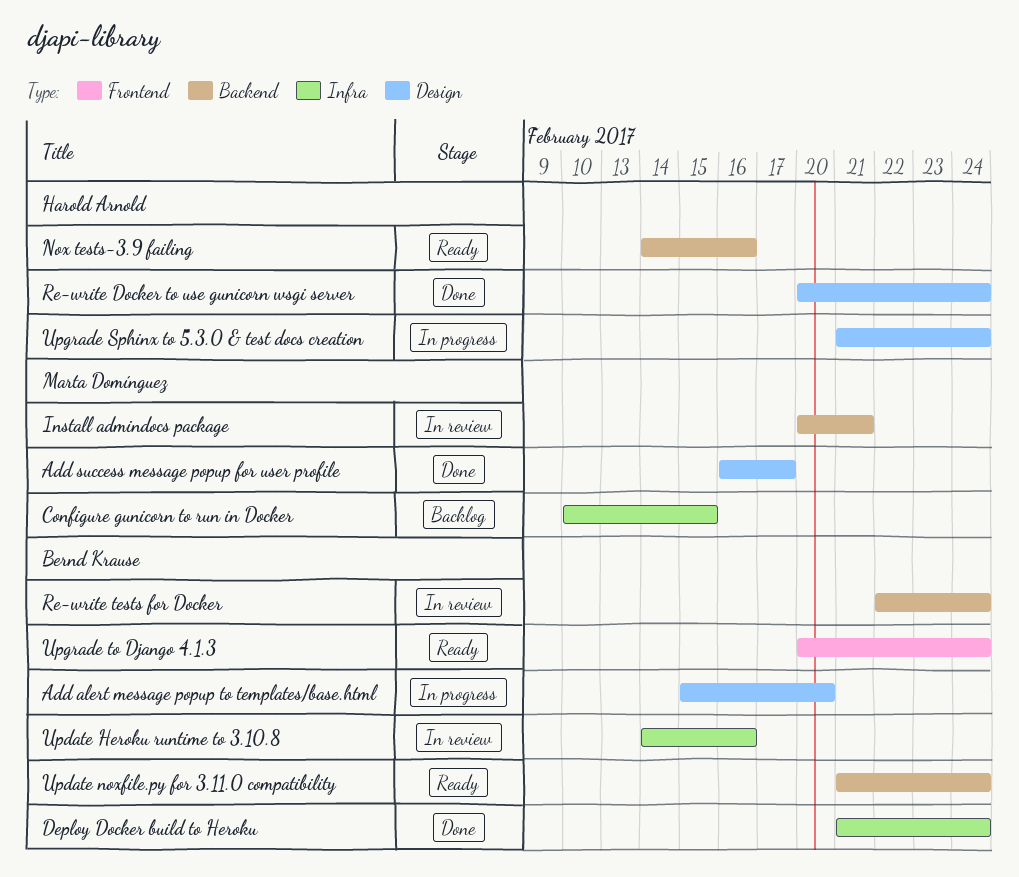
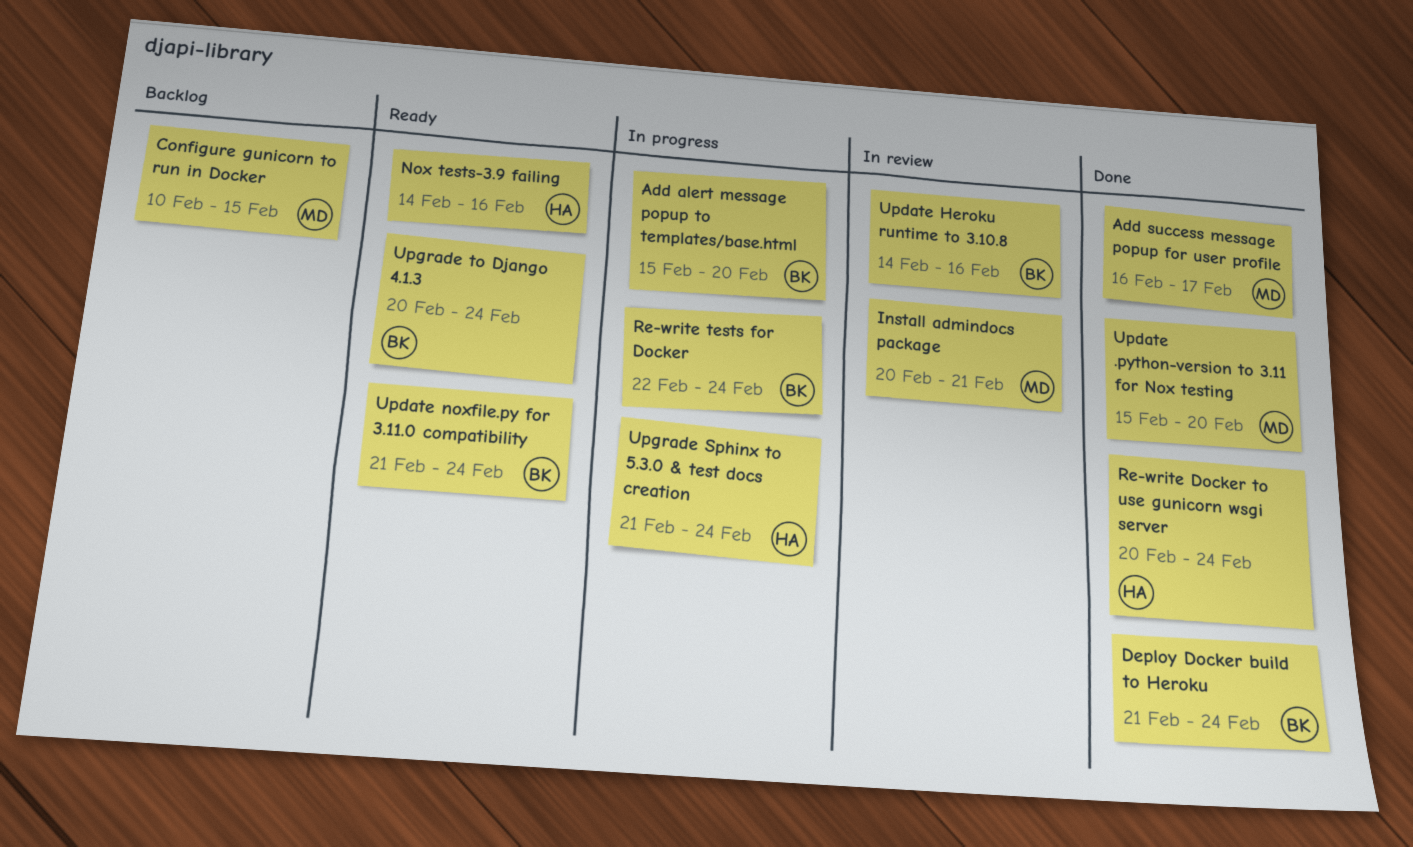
Re-write tests for Docker, status: In review -> In progress
Update .python-version to 3.11 for Nox testing: none -> present

